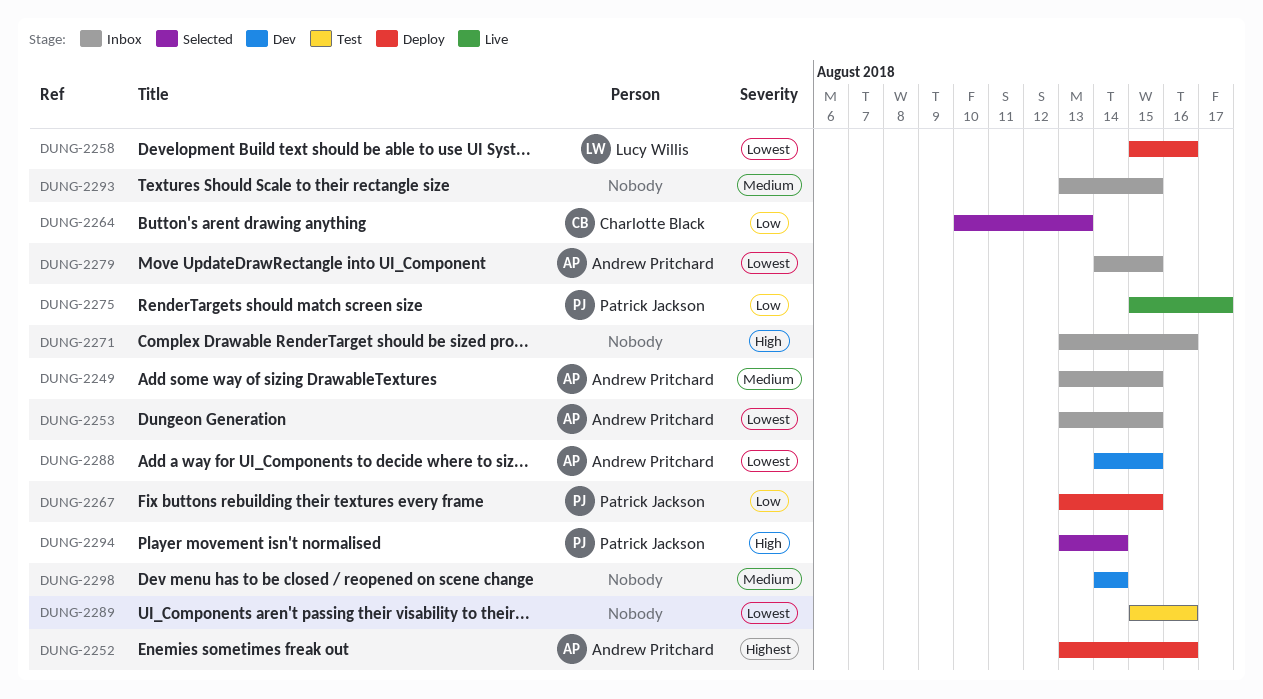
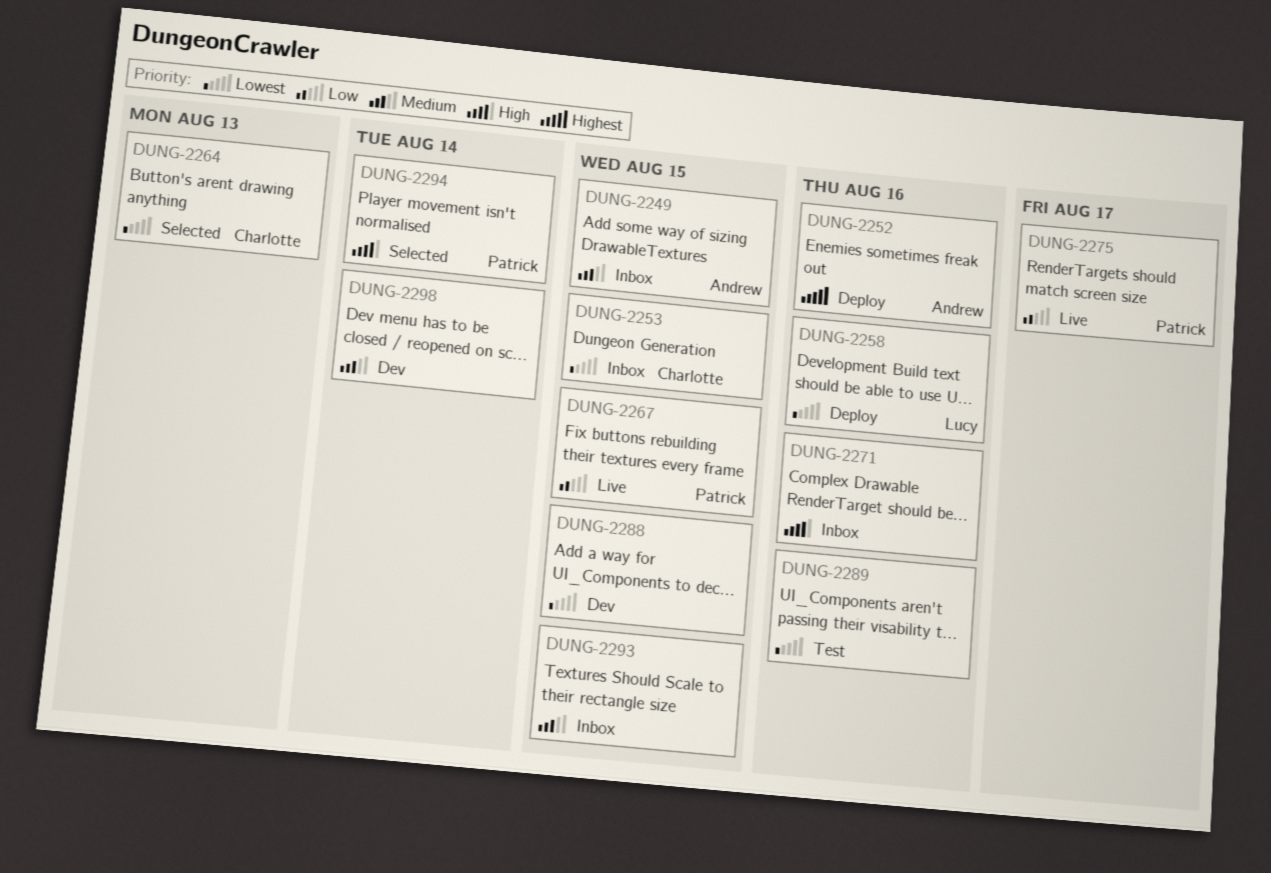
DUNG-2253, owner: Andrew Pritchard -> Charlotte Black
DUNG-2264, priority: Low -> Lowest
DUNG-2267, status: Deploy -> Live
DUNG-2279: present -> none
DUNG-2288, owner: Andrew Pritchard -> none

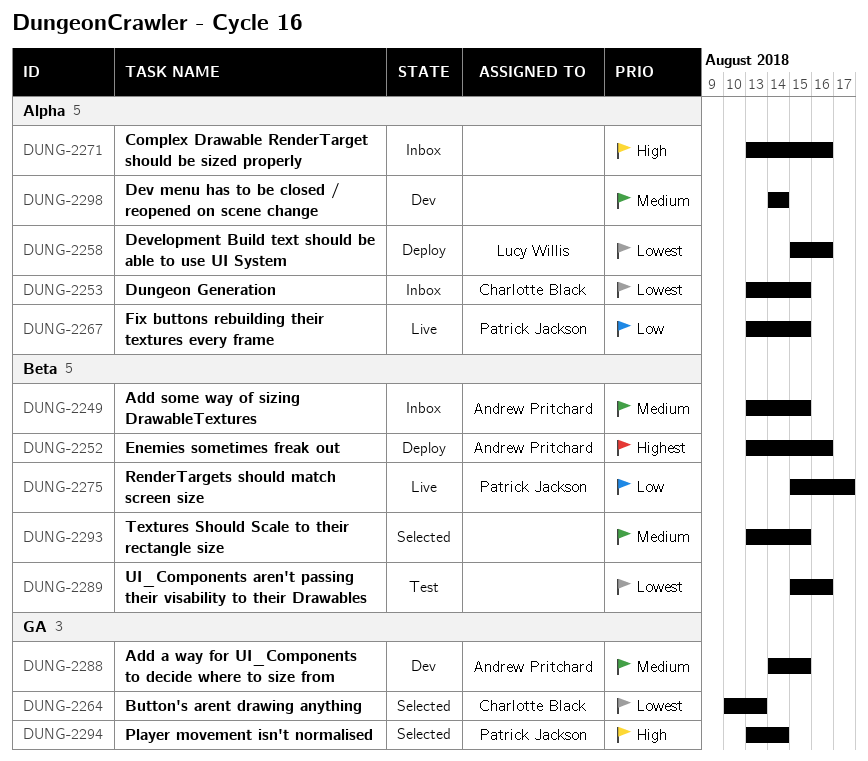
DUNG-2288, owner: none -> Andrew Pritchard
DUNG-2288, priority: Lowest -> Medium
DUNG-2293, status: Inbox -> Selected

